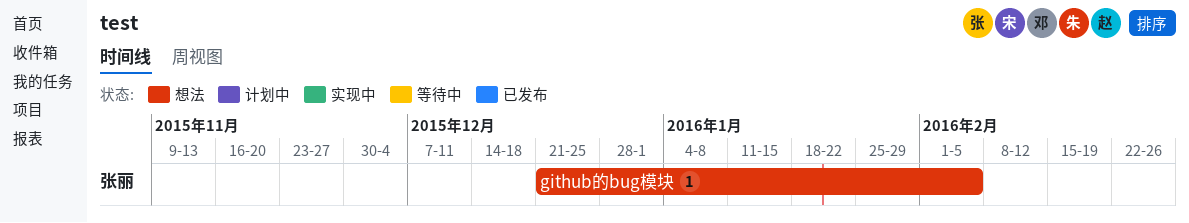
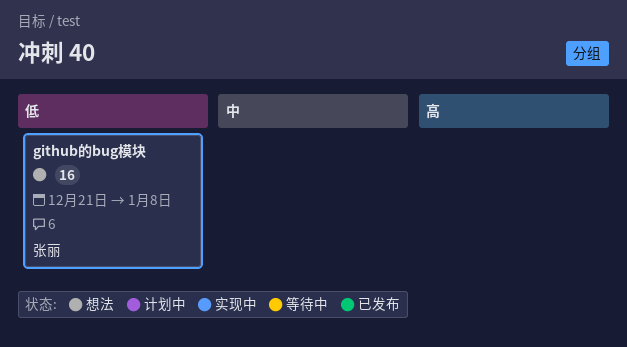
github的bug模块, estimate: 1 -> 16
github的bug模块, due: Feb 5 -> Jan 8

